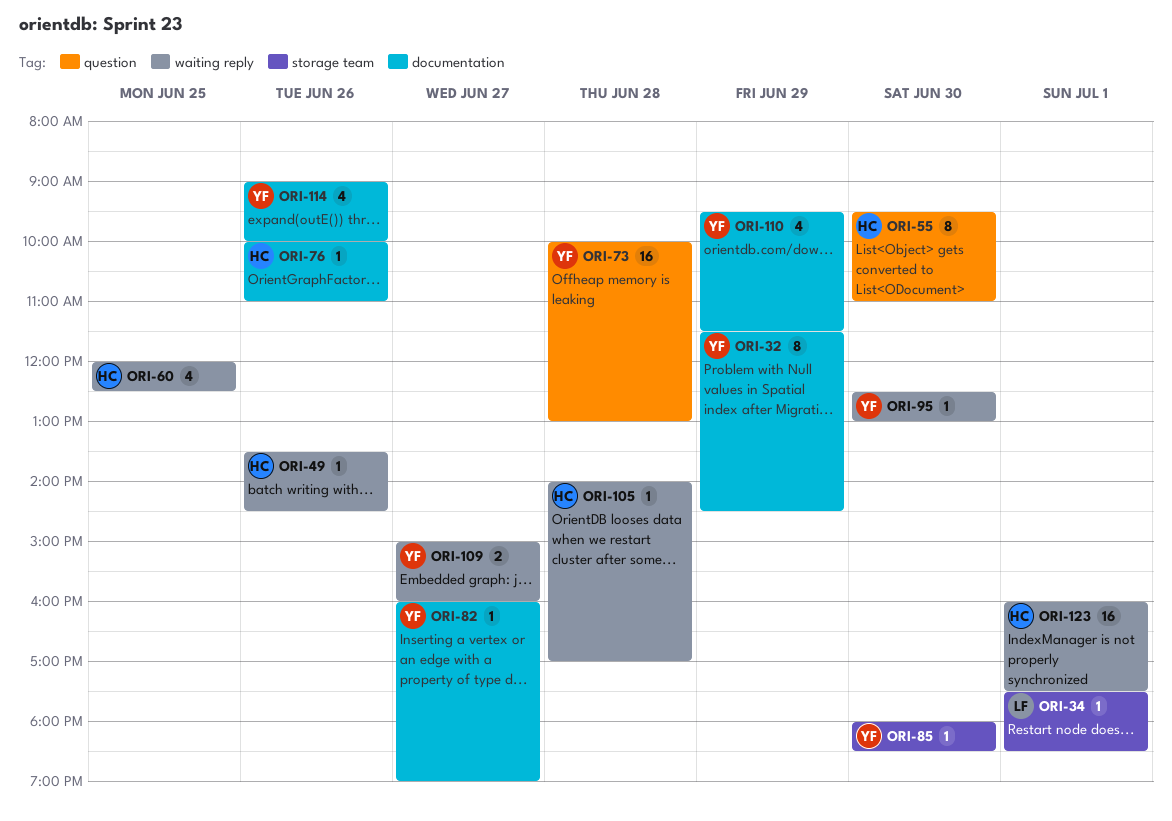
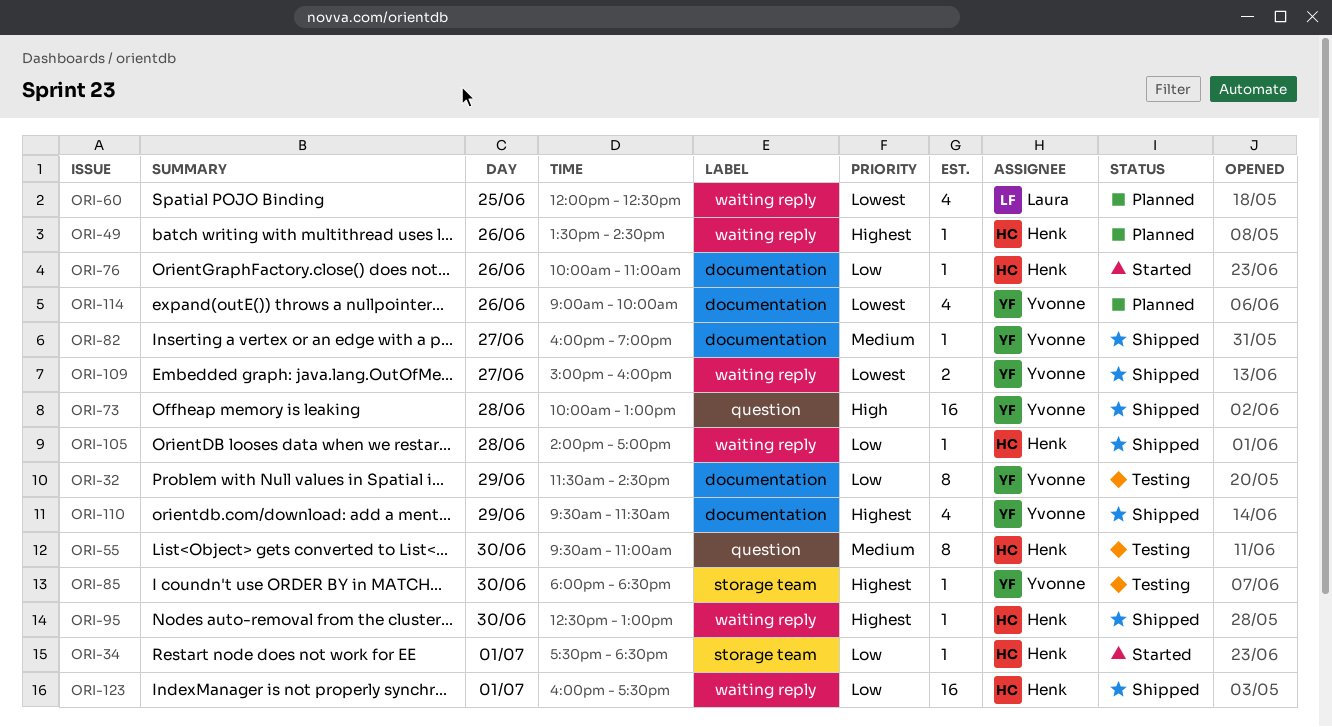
ORI-34, owner: Laura -> Henk
ORI-60, owner: Henk -> Laura
ORI-95, owner: Yvonne -> Henk

